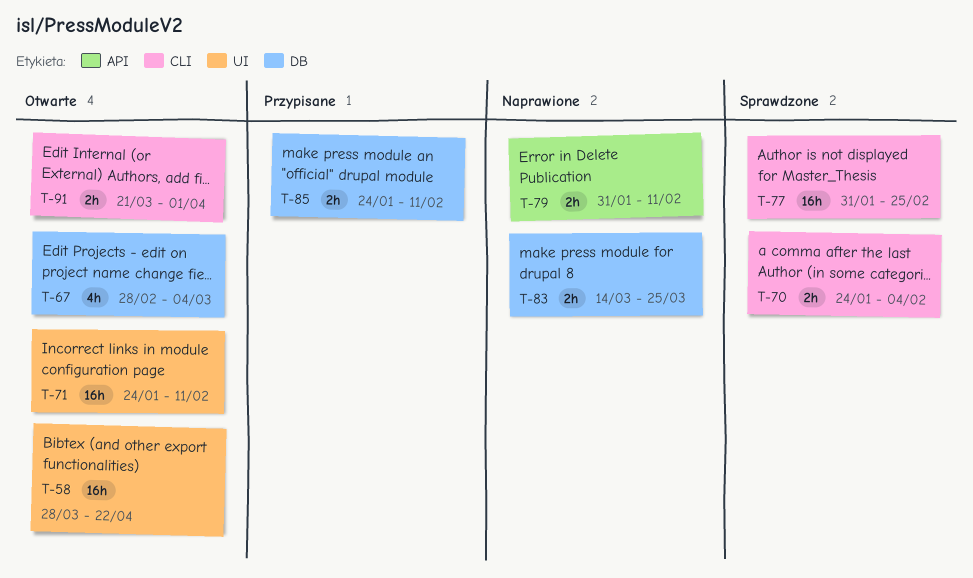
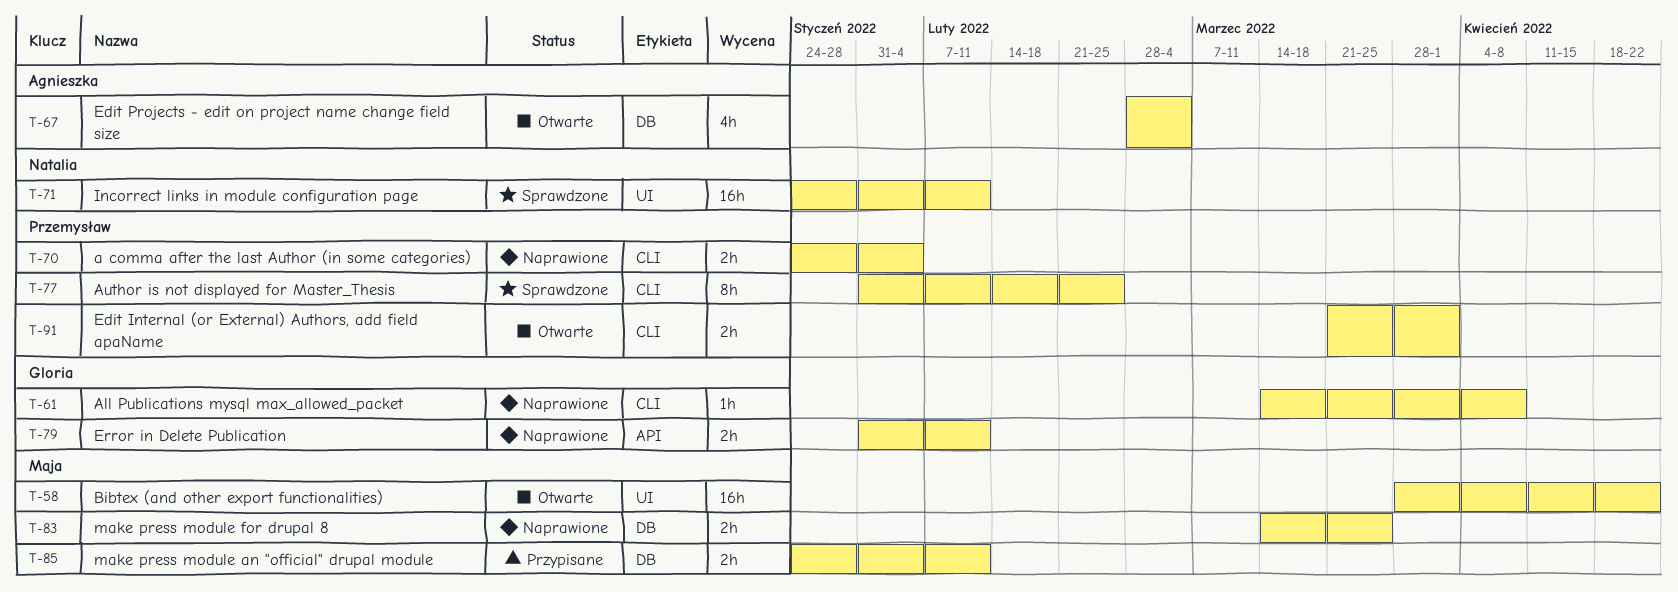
T-61: none -> present
T-70, status: Sprawdzone -> Naprawione
T-71, status: Otwarte -> Sprawdzone
T-77, estimate: 16h -> 8h

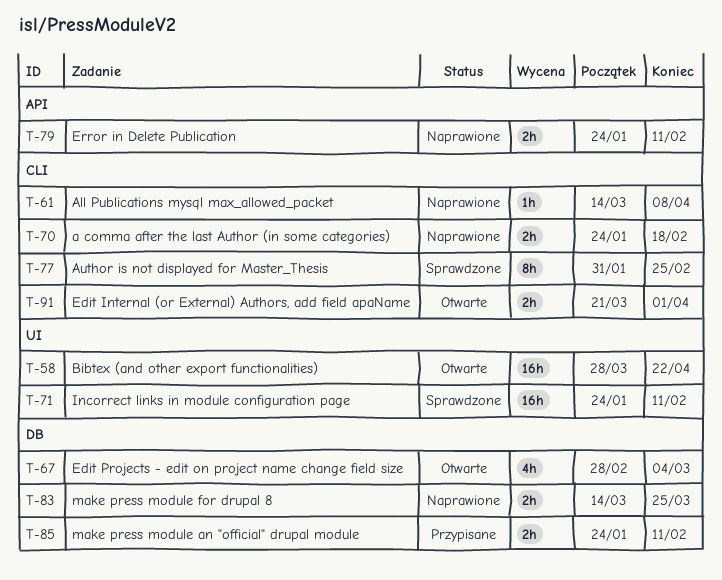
T-70, due: Feb 4 -> Feb 18
T-79, start: Jan 31 -> Jan 24

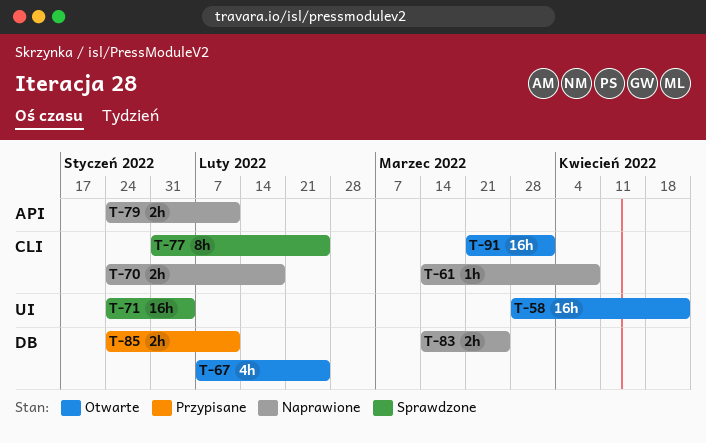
T-67, start: Feb 28 -> Feb 7
T-67, due: Mar 4 -> Feb 25
T-71, due: Feb 11 -> Feb 4
T-91, estimate: 2h -> 16h

